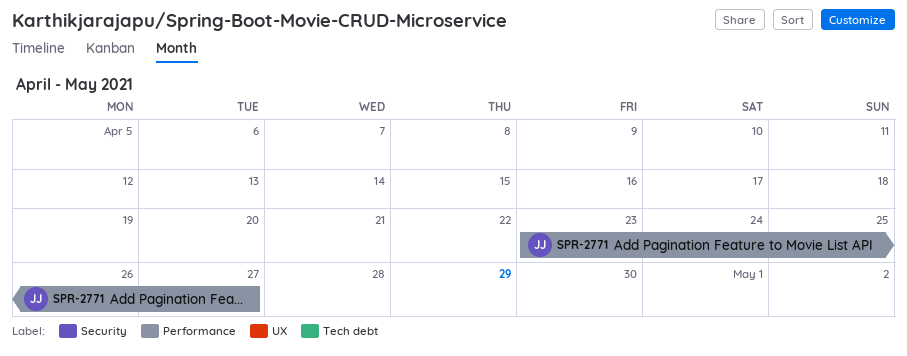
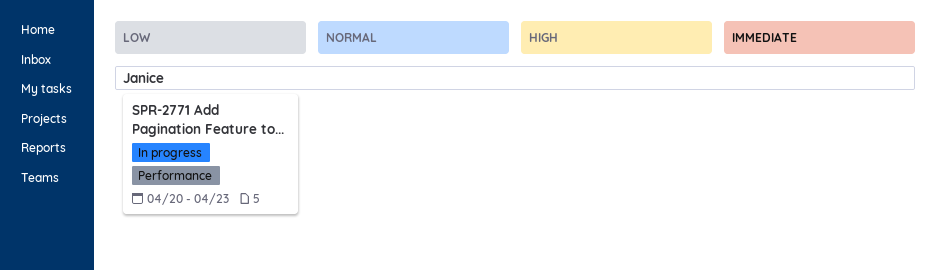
SPR-2771, start: Apr 23 -> Apr 20
SPR-2771, due: Apr 27 -> Apr 23

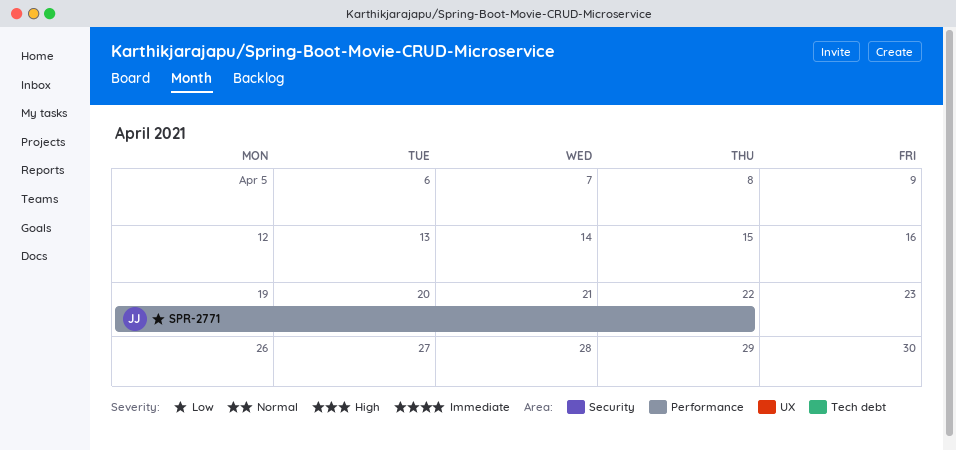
SPR-2771, start: Apr 20 -> Apr 19
SPR-2771, due: Apr 23 -> Apr 22

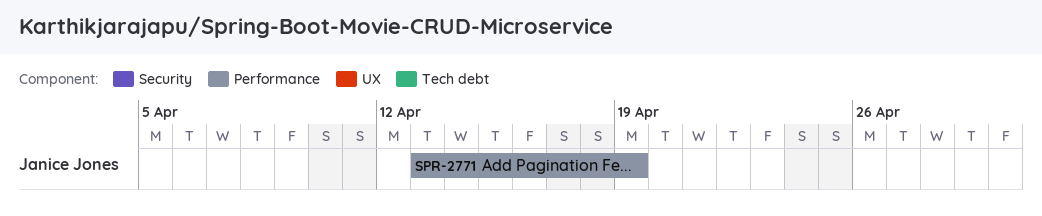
SPR-2771, start: Apr 19 -> Apr 13
SPR-2771, due: Apr 22 -> Apr 19

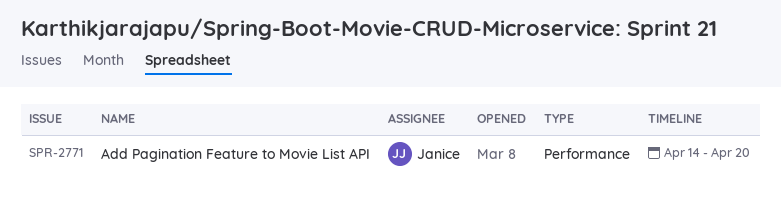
SPR-2771, start: Apr 13 -> Apr 14
SPR-2771, due: Apr 19 -> Apr 20

